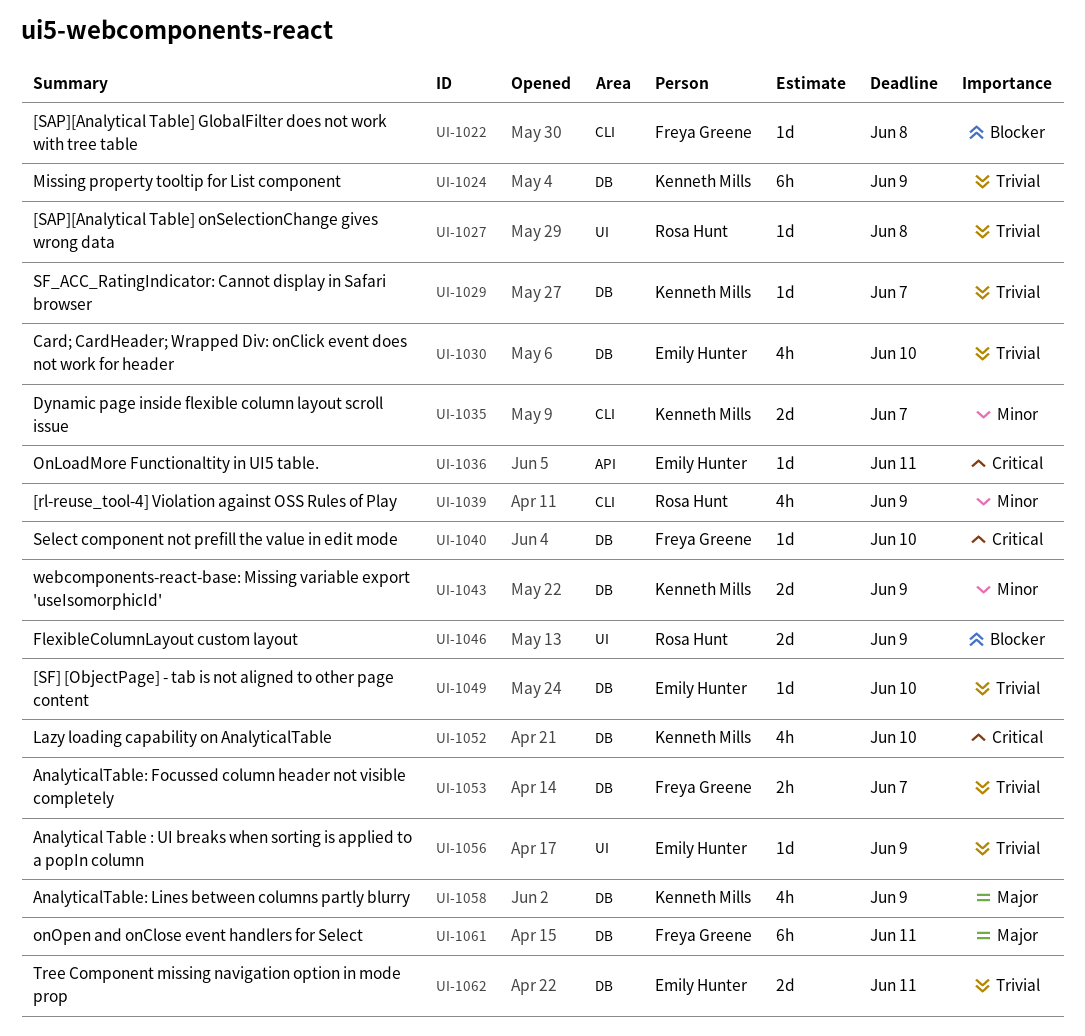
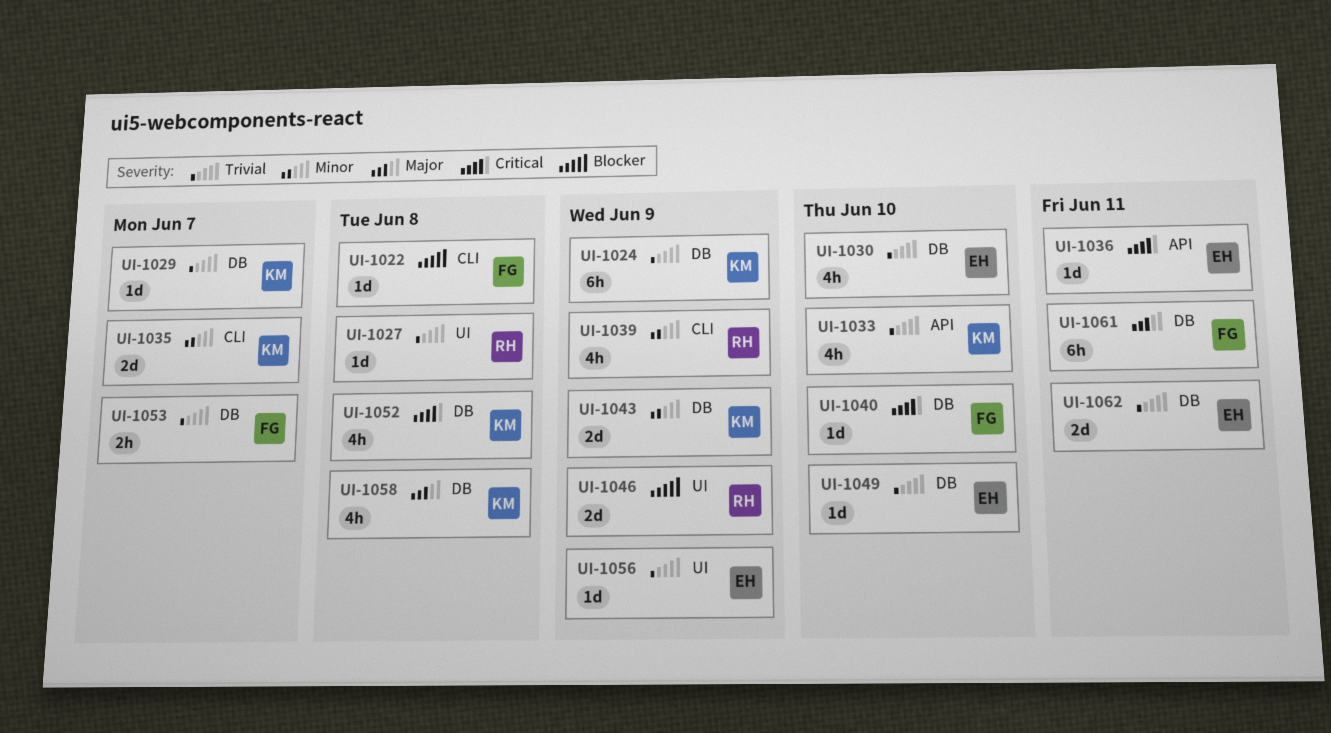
UI-1033: none -> present
UI-1052, due: Jun 10 -> Jun 8
UI-1058, due: Jun 9 -> Jun 8

